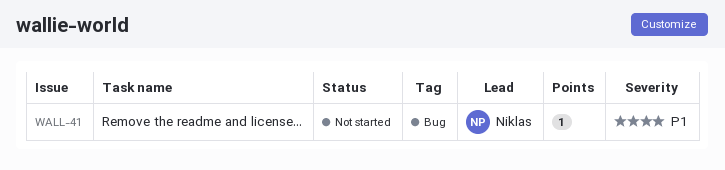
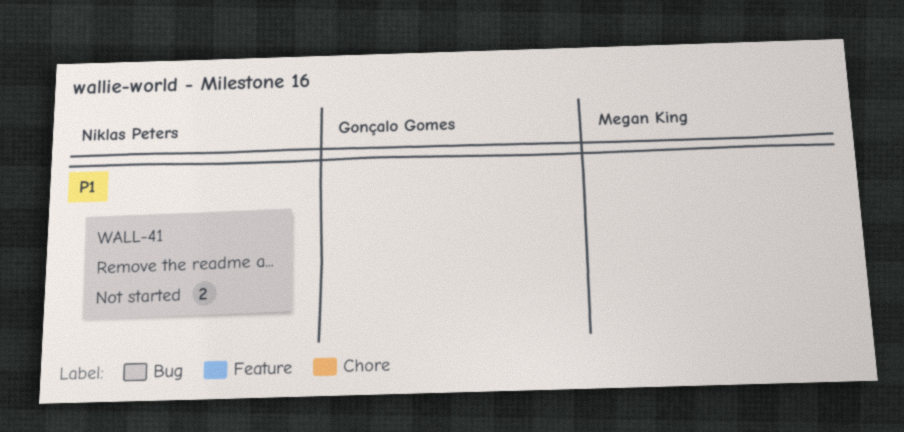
WALL-41, estimate: 1 -> 2

